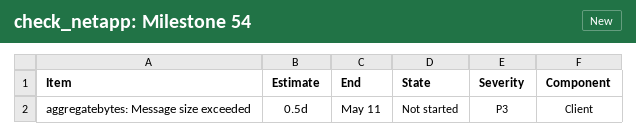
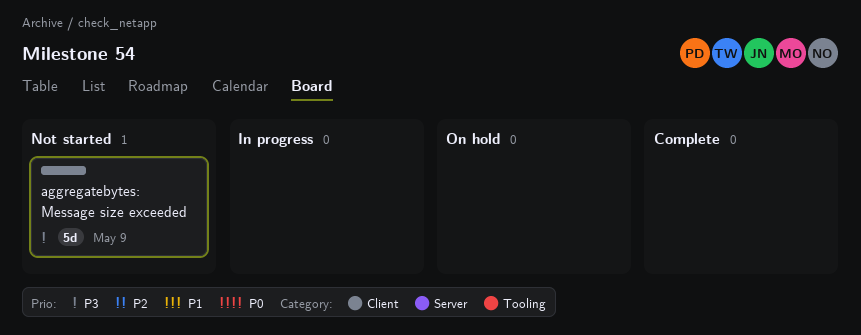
aggregatebytes: Message size exceeded, estimate: 0.5d -> 5d
aggregatebytes: Message size exceeded, due: May 11 -> May 9

